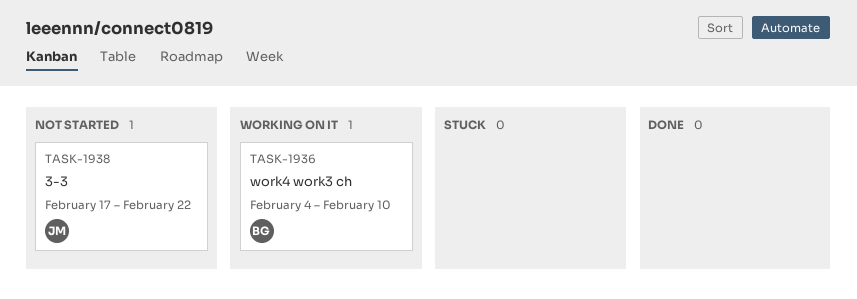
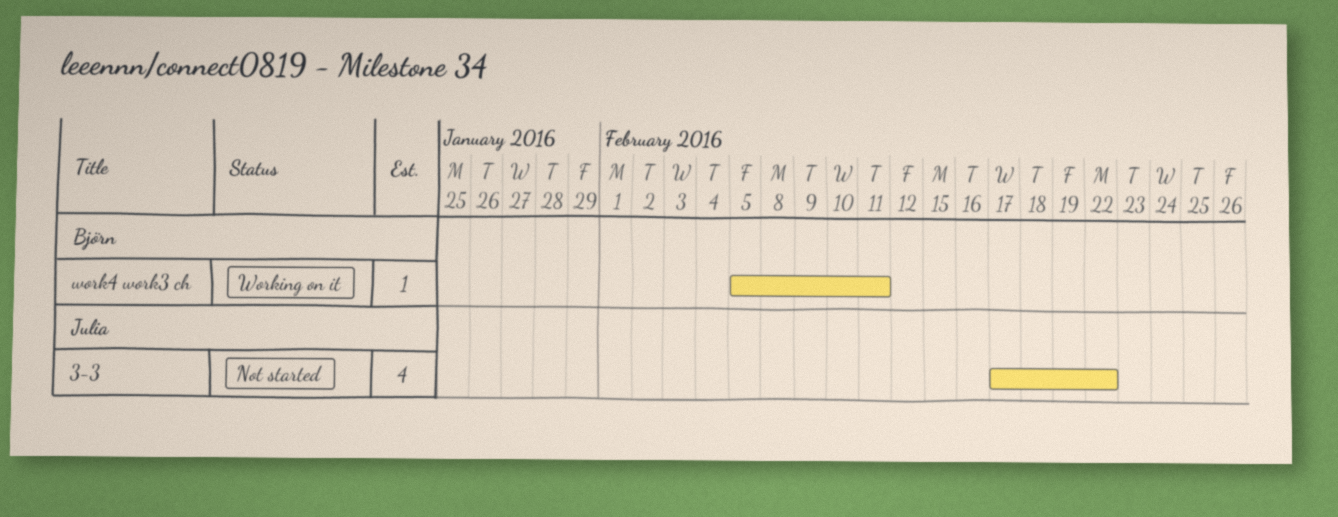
work4 work3 ch, start: Feb 4 -> Feb 5
work4 work3 ch, due: Feb 10 -> Feb 11

